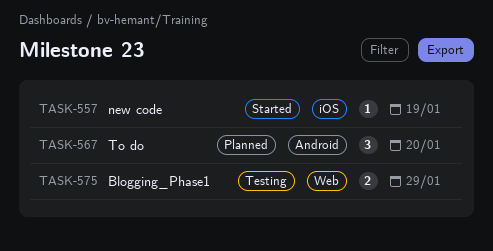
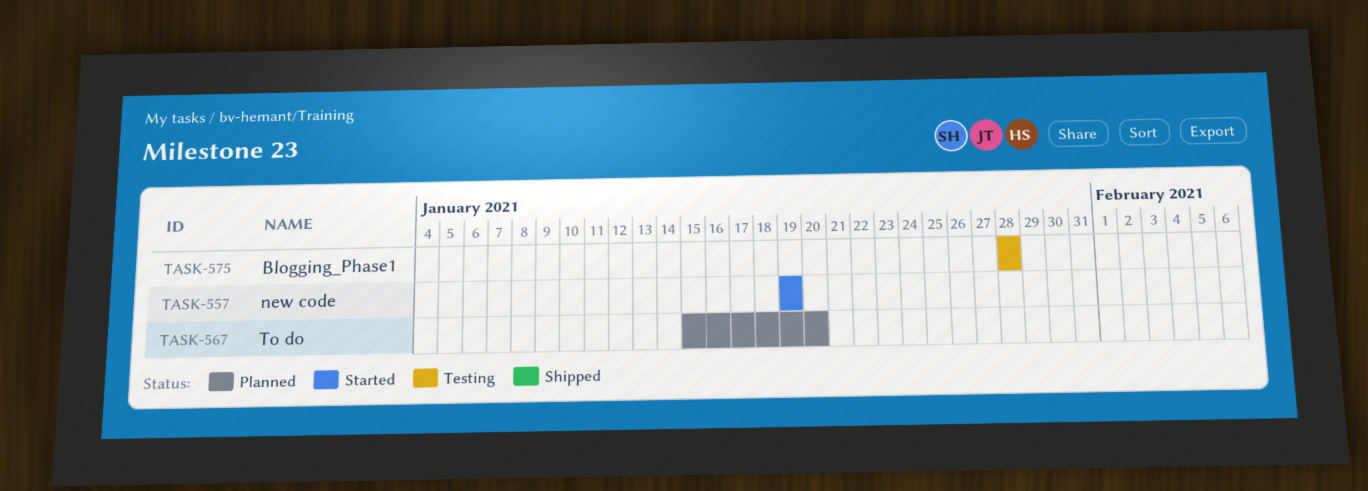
TASK-575, due: Jan 29 -> Jan 28

